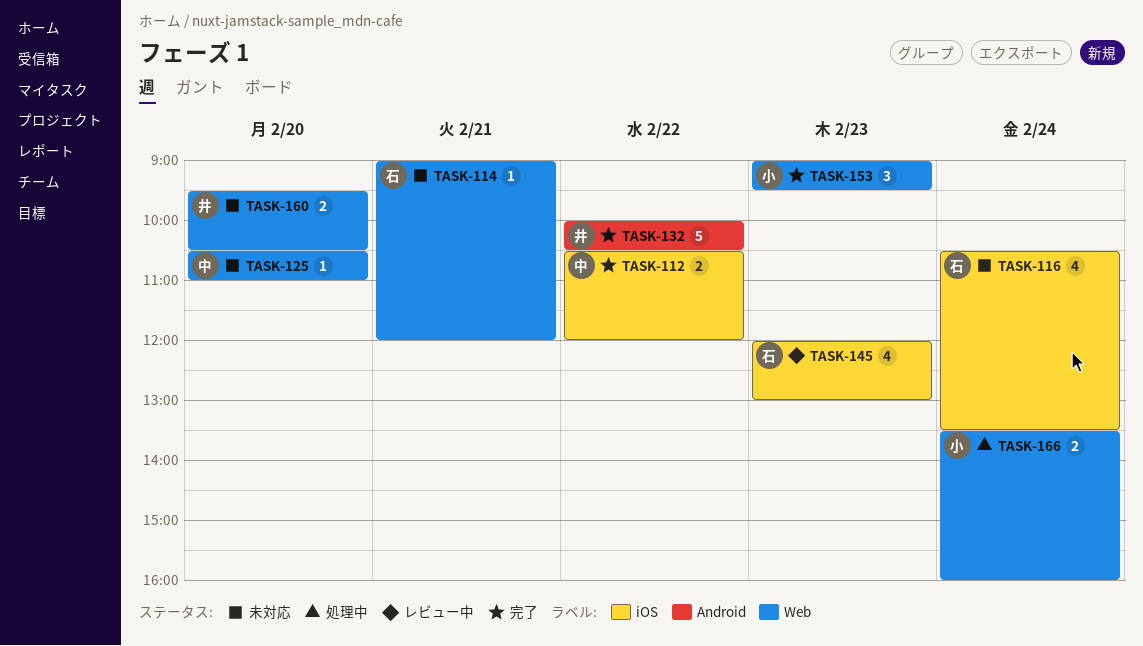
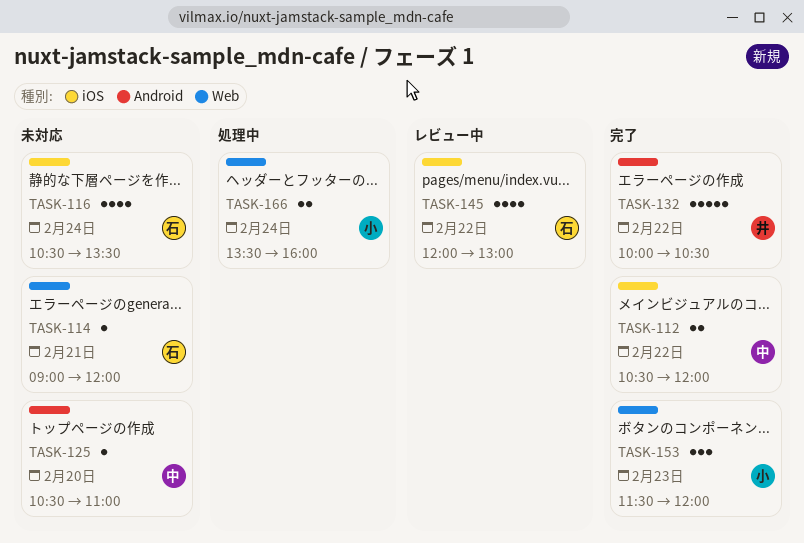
TASK-125, label: Web -> Android
TASK-145, day: Feb 23 -> Feb 22
TASK-153, begins: 09:00 -> 11:30
TASK-153, ends: 09:30 -> 12:00
TASK-160: present -> none

